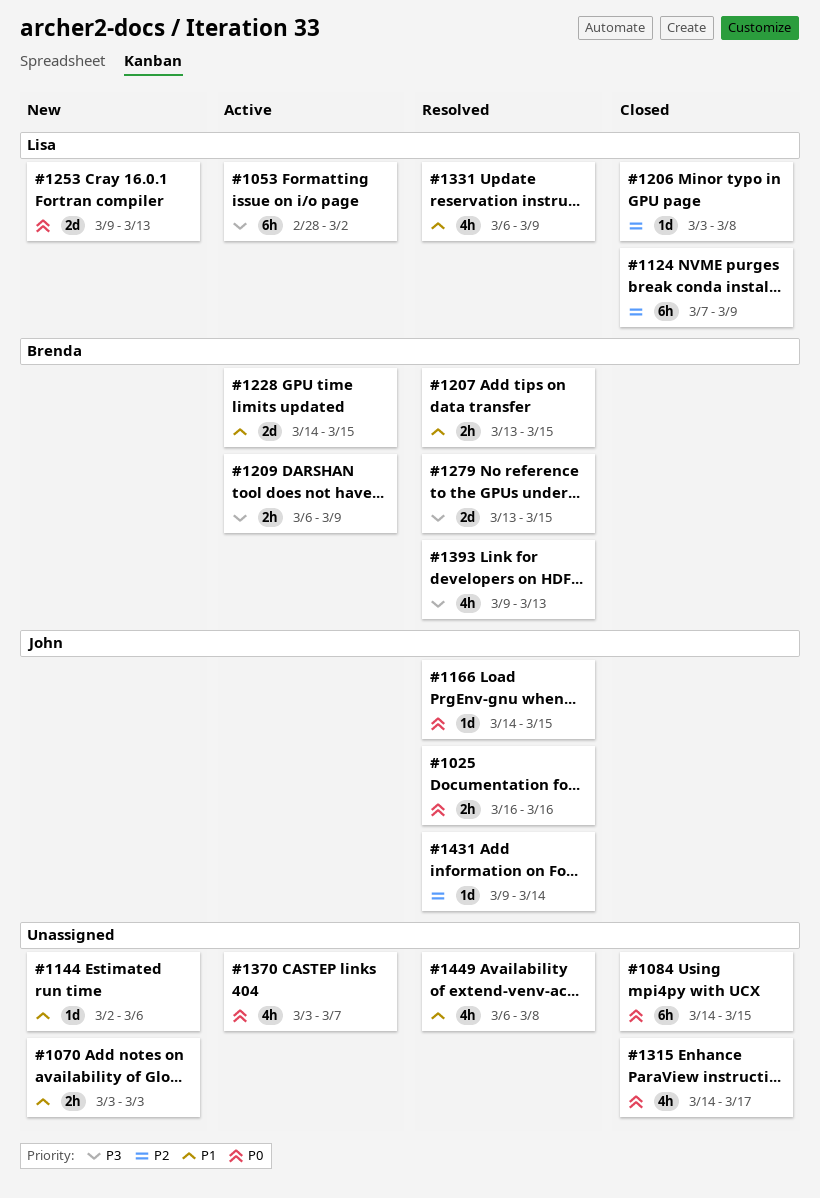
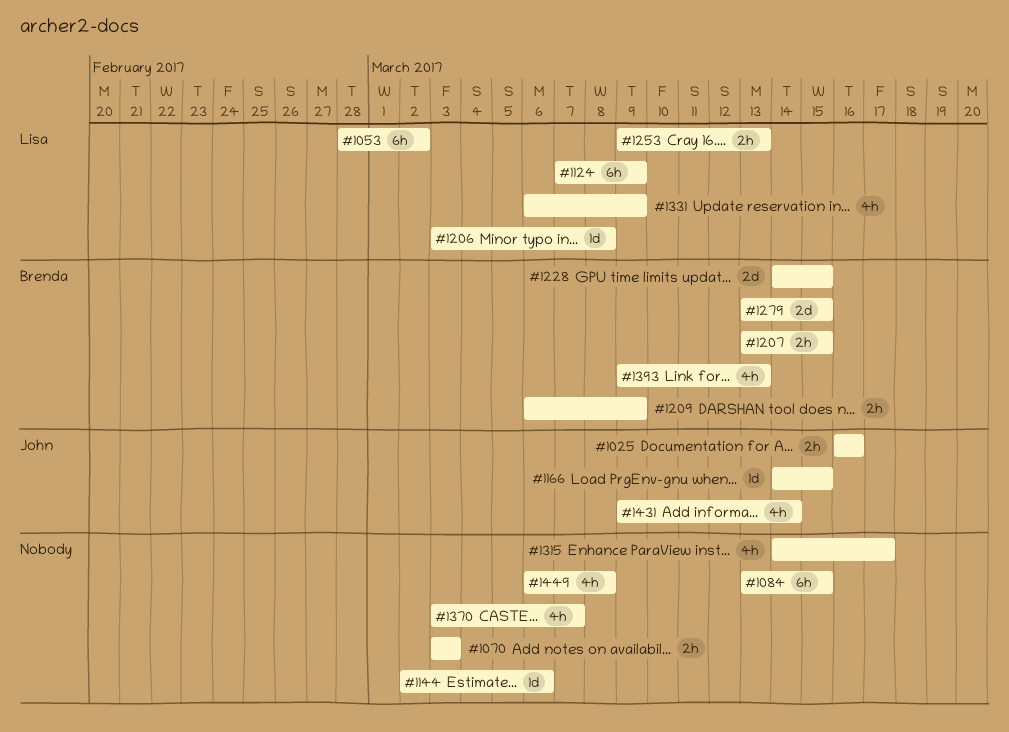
#1084, start: Mar 14 -> Mar 13
#1253, estimate: 2d -> 2h
#1431, estimate: 1d -> 4h

